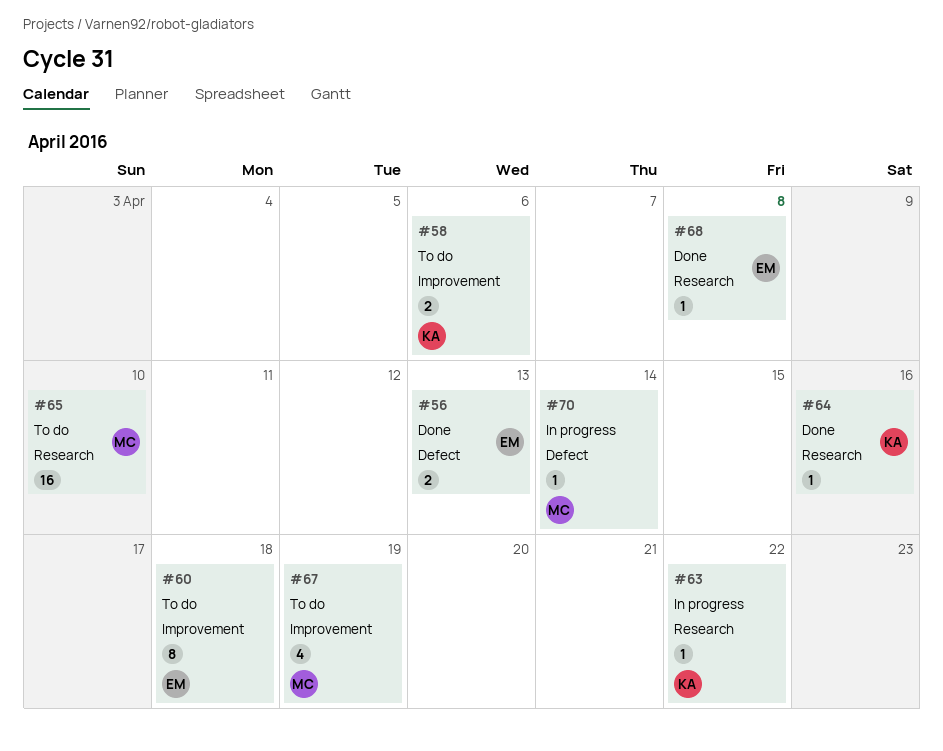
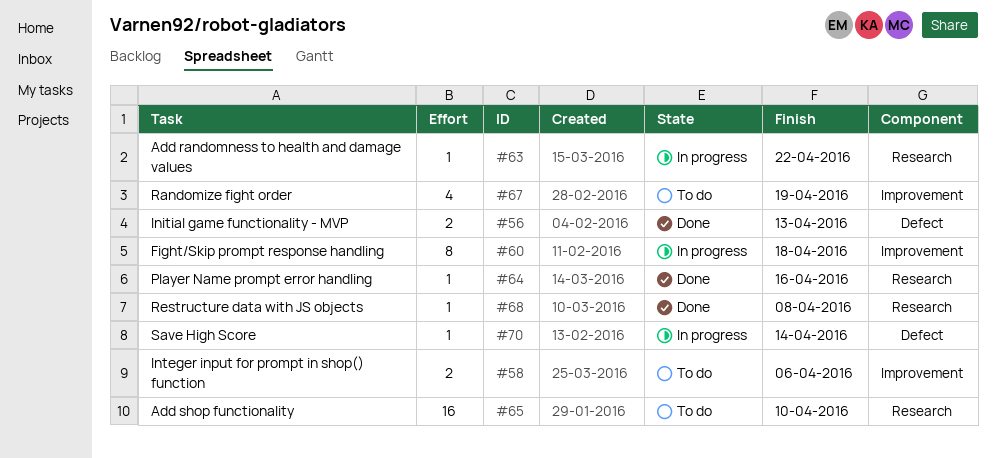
#60, status: To do -> In progress

